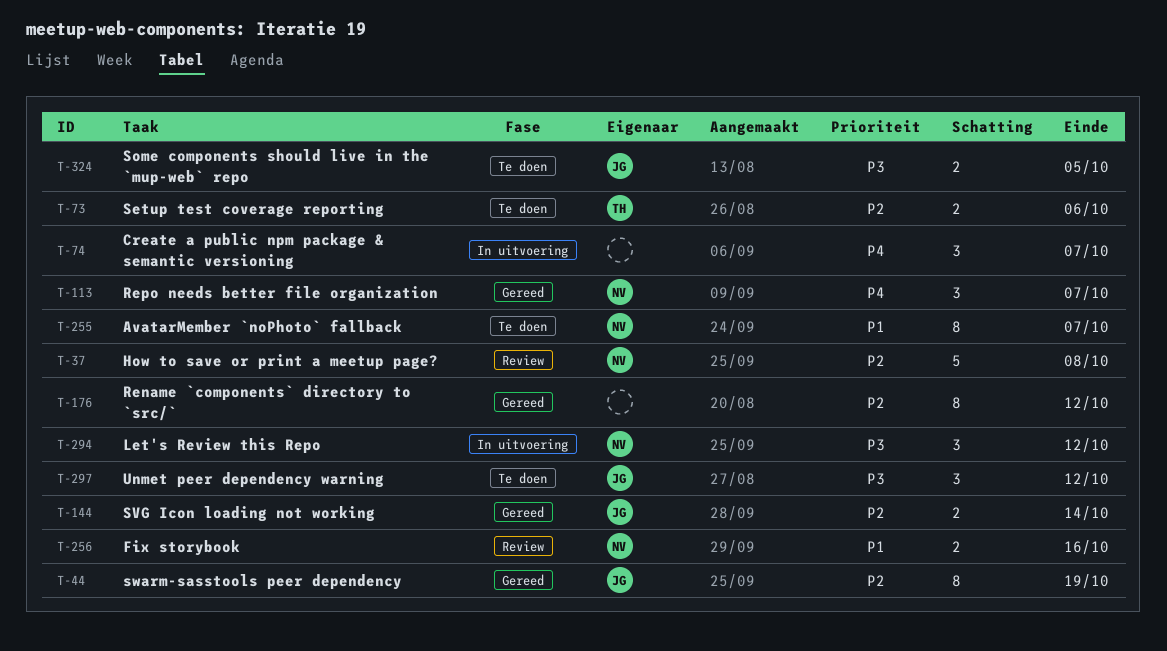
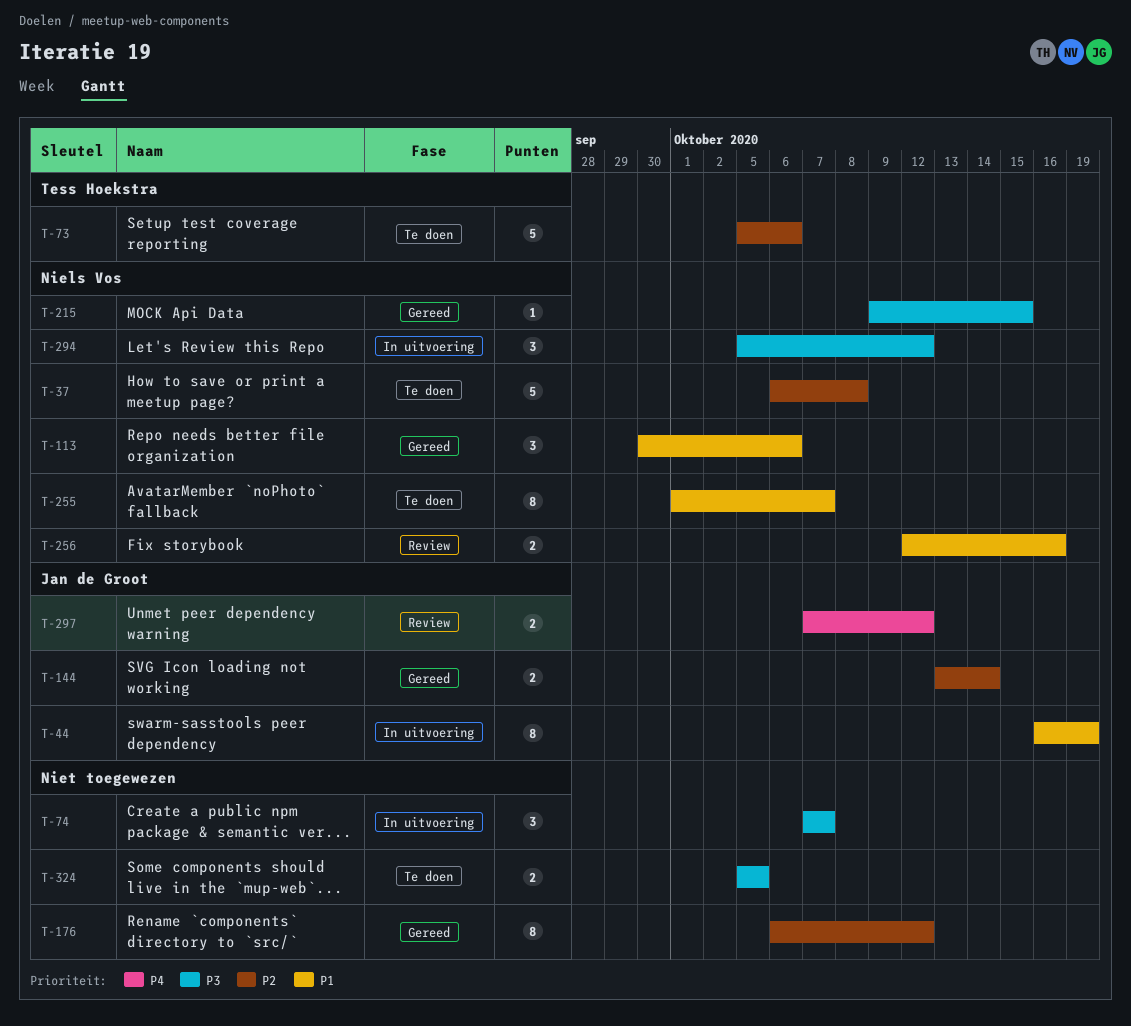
T-37, status: Review -> Te doen
T-44, status: Gereed -> In uitvoering
T-44, priority: P2 -> P1
T-73, estimate: 2 -> 5
T-74, priority: P4 -> P3
T-113, priority: P4 -> P1
T-113, due: Oct 7 -> Oct 6
T-215: none -> present
T-297, status: Te doen -> Review
T-297, priority: P3 -> P4
T-297, estimate: 3 -> 2
T-324, owner: Jan de Groot -> none

